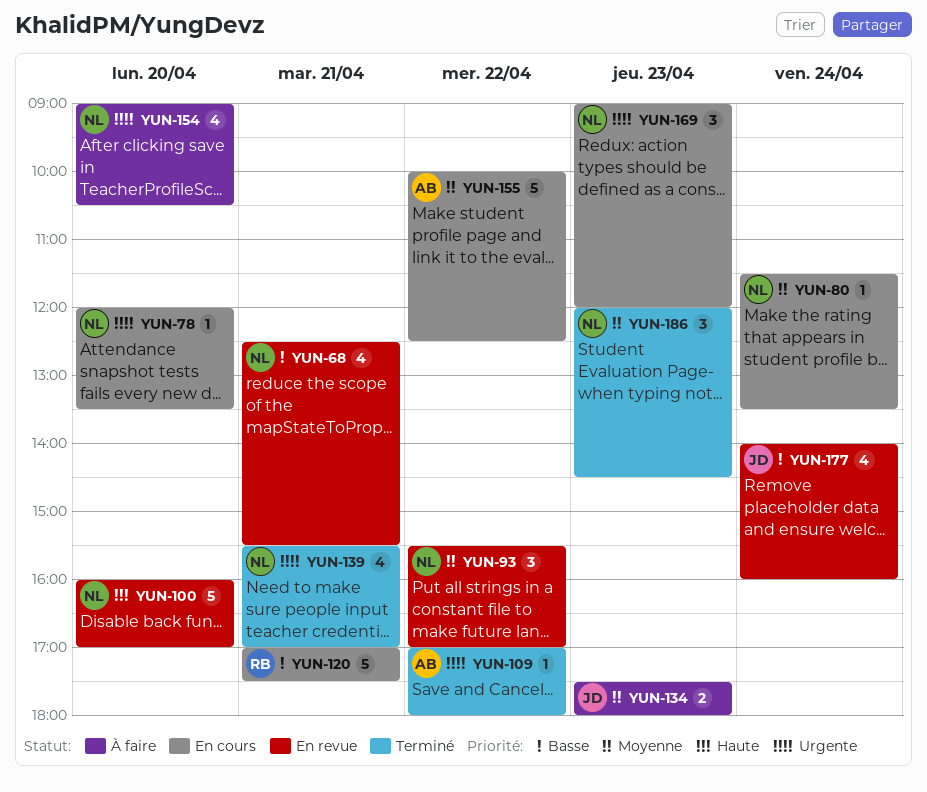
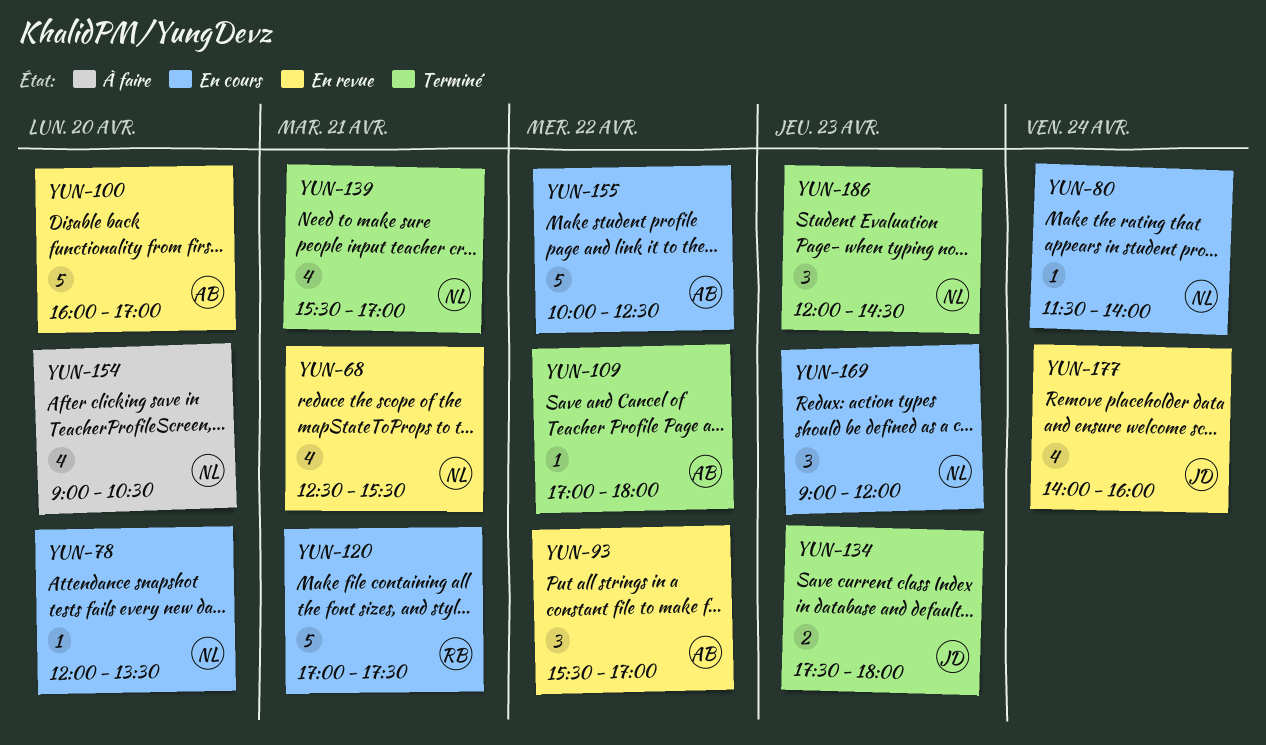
YUN-80, ends: 13:30 -> 14:00
YUN-93, owner: NL -> AB
YUN-100, owner: NL -> AB
YUN-134, status: À faire -> Terminé

